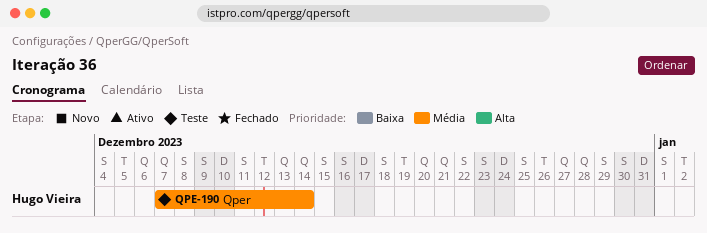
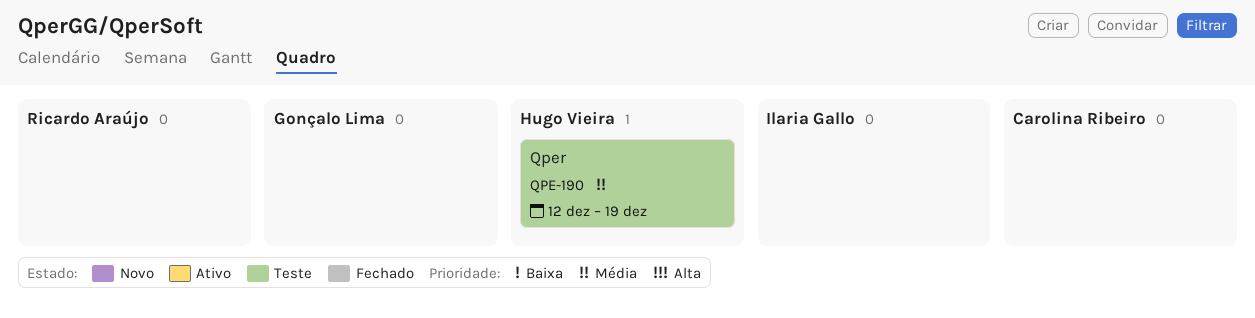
QPE-190, start: Dec 7 -> Dec 12
QPE-190, due: Dec 14 -> Dec 19

